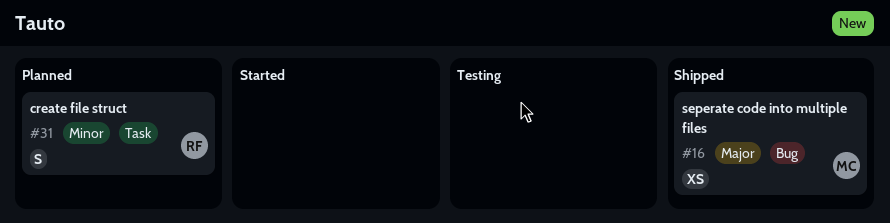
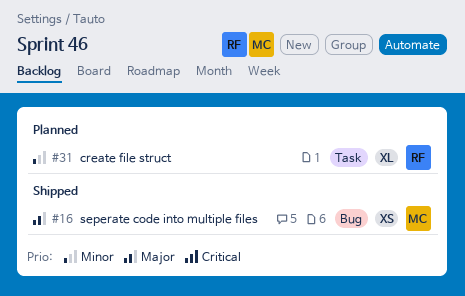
#31, estimate: S -> XL

